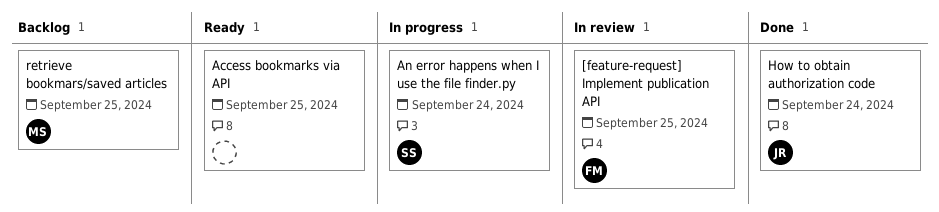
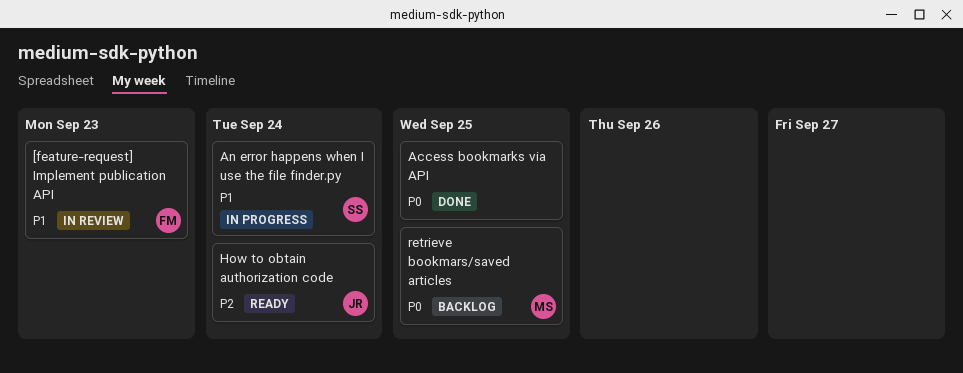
[feature-request] Implement publication API, due: Sep 25 -> Sep 23
Access bookmarks via API, status: Ready -> Done
How to obtain authorization code, status: Done -> Ready

